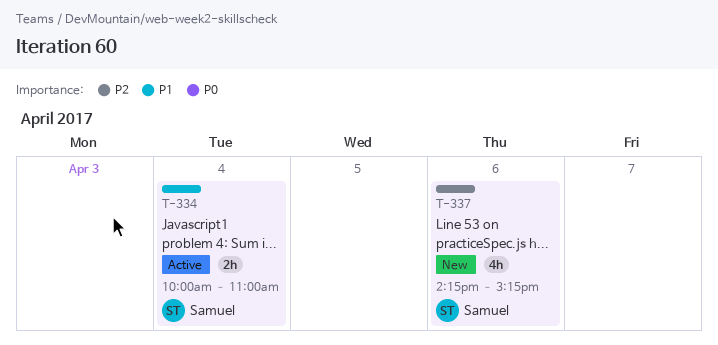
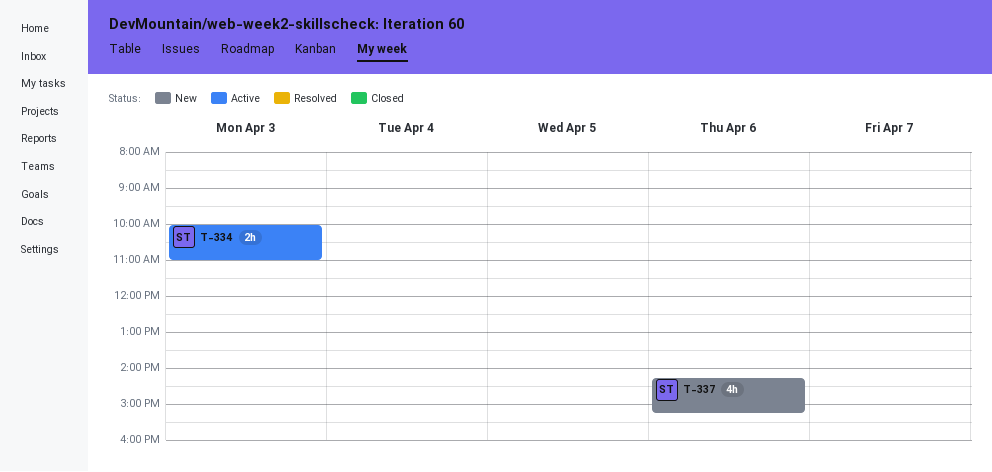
T-334, day: Apr 4 -> Apr 3

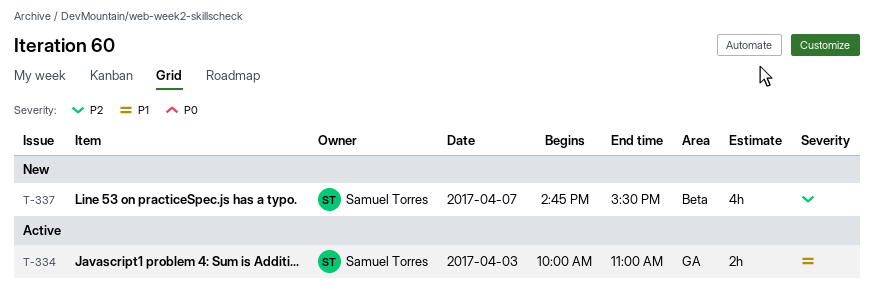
T-337, day: Apr 6 -> Apr 7
T-337, begins: 14:15 -> 14:45
T-337, ends: 15:15 -> 15:30

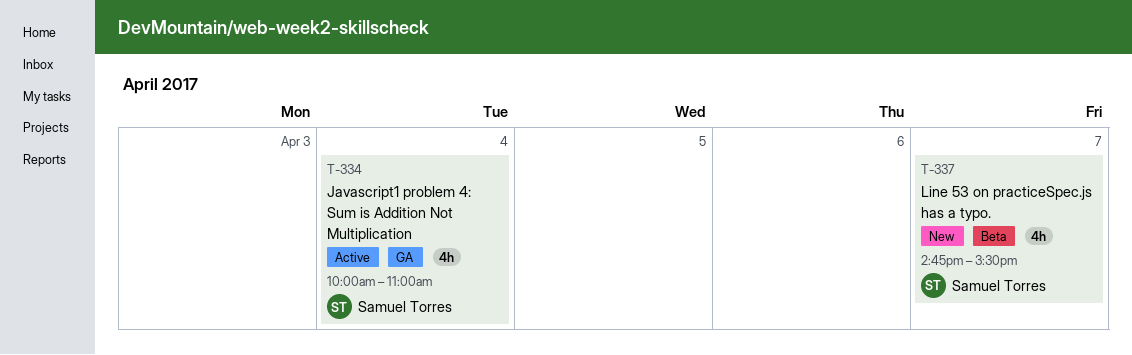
T-334, estimate: 2h -> 4h
T-334, day: Apr 3 -> Apr 4

